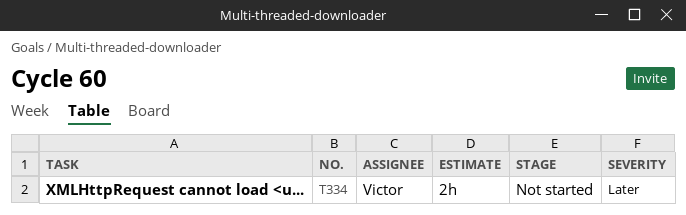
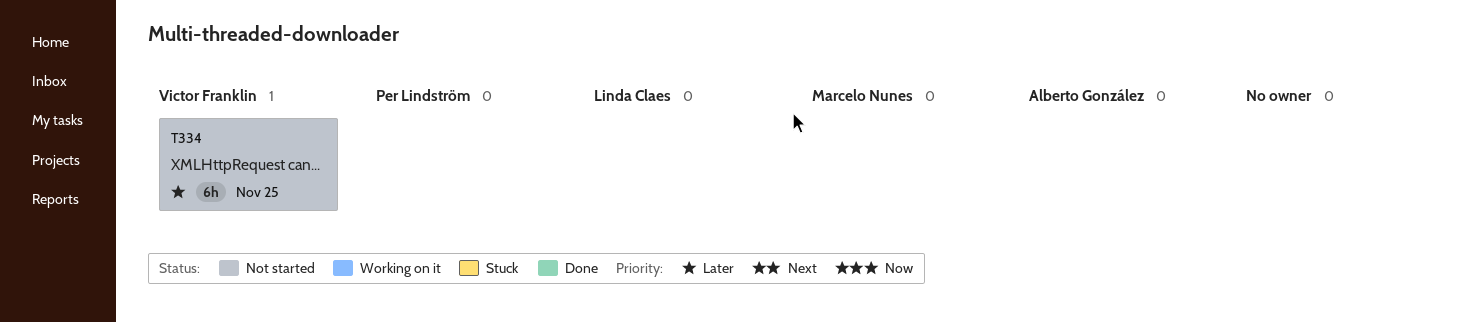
T334, estimate: 2h -> 6h

